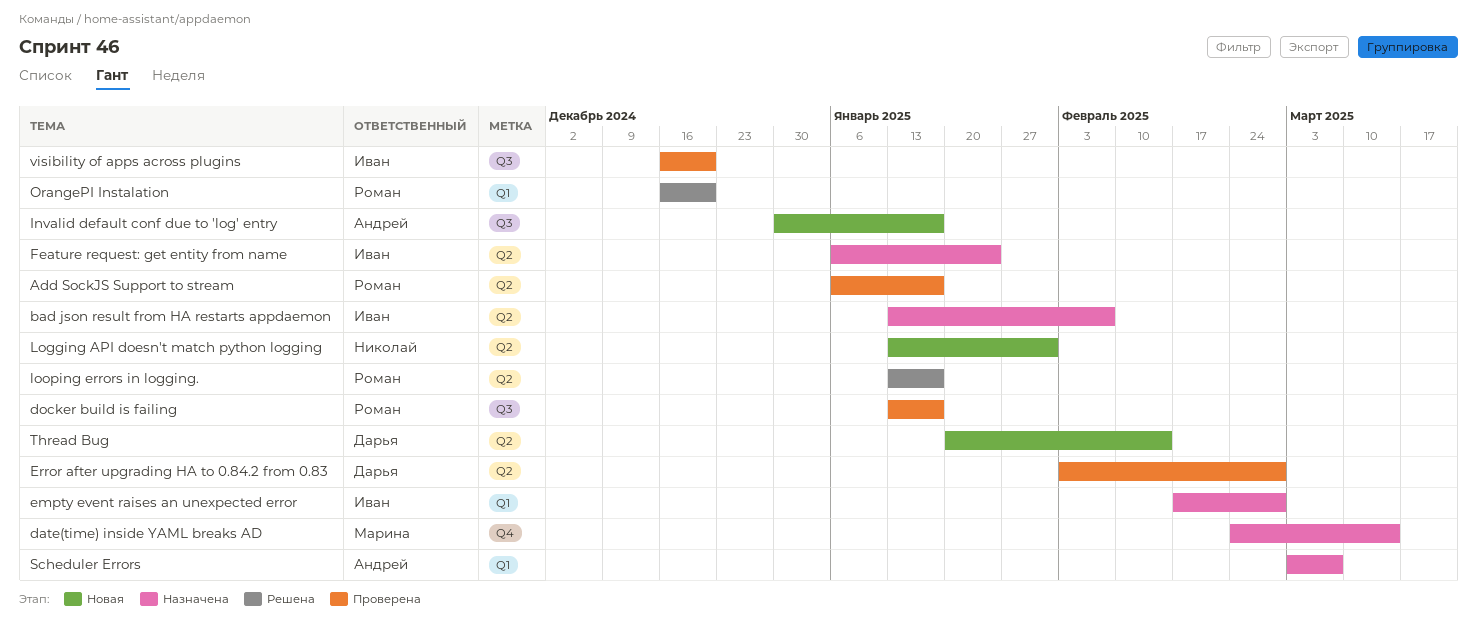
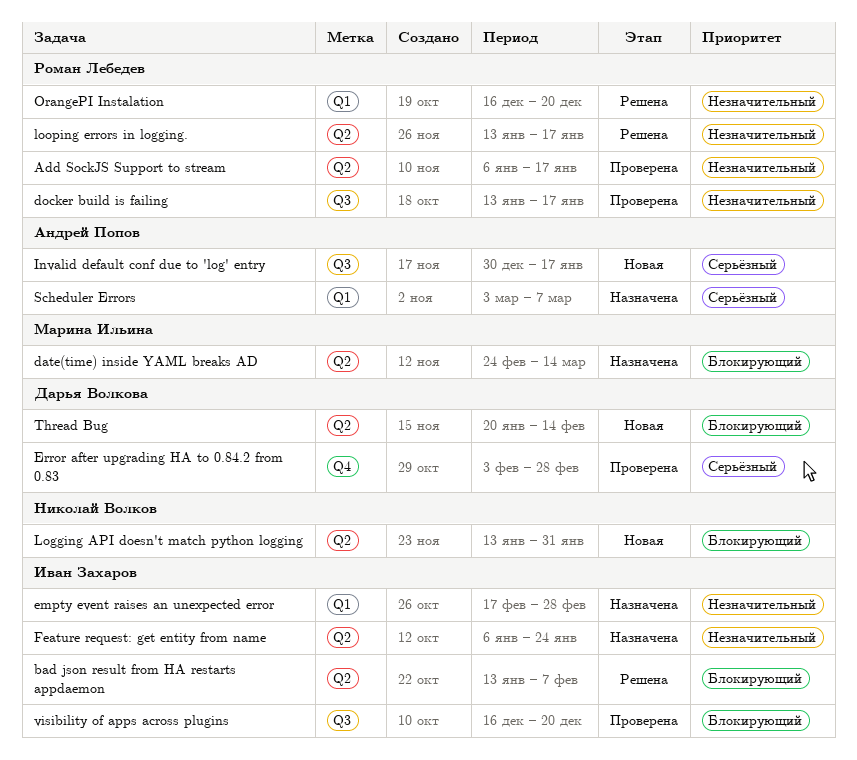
bad json result from HA restarts appdaemon, status: Назначена -> Решена
date(time) inside YAML breaks AD, label: Q4 -> Q2
Error after upgrading HA to 0.84.2 from 0.83, label: Q2 -> Q4

